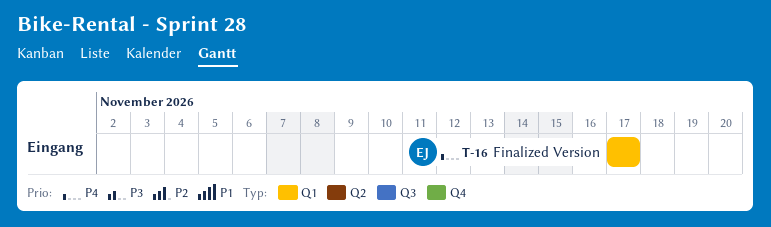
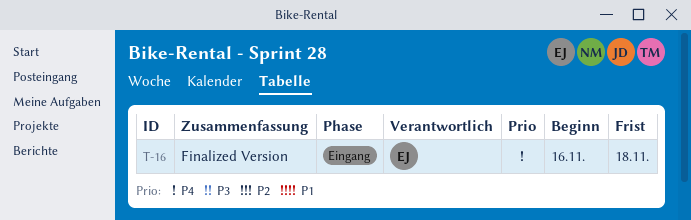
T-16, start: Nov 17 -> Nov 16
T-16, due: Nov 17 -> Nov 18

